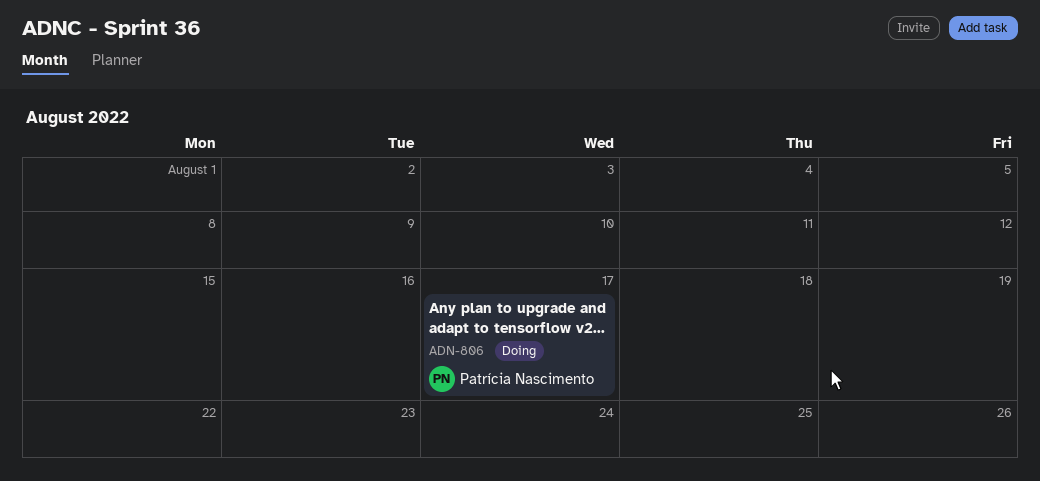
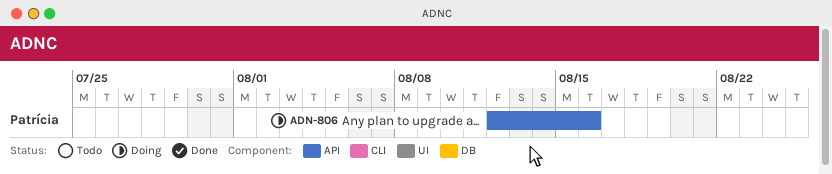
ADN-806, due: Aug 17 -> Aug 16

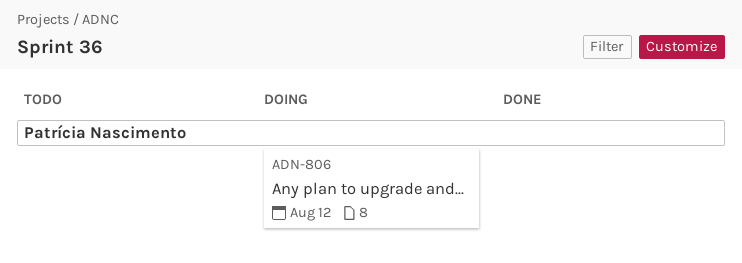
ADN-806, due: Aug 16 -> Aug 12

